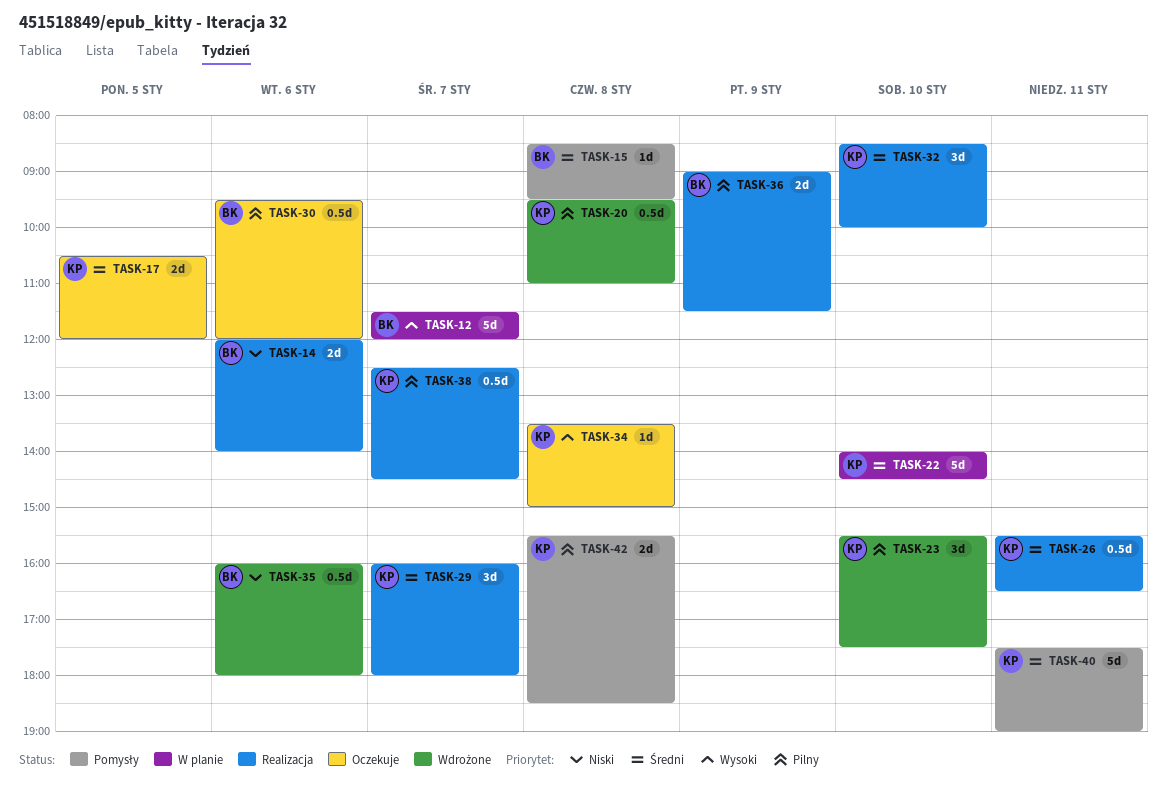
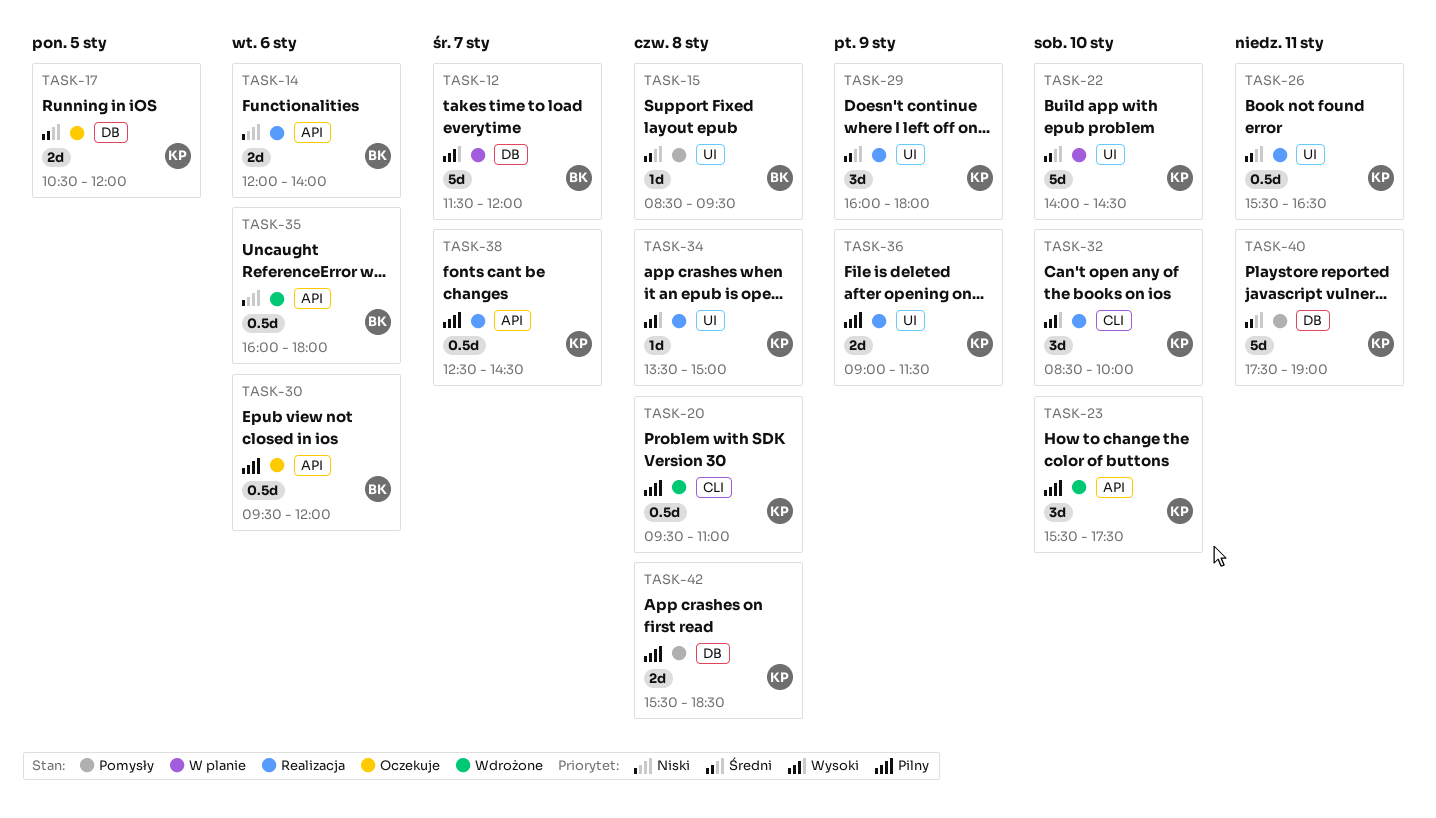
TASK-29, day: Jan 7 -> Jan 9
TASK-32, priority: Średni -> Wysoki
TASK-34, status: Oczekuje -> Realizacja
TASK-36, owner: BK -> KP

